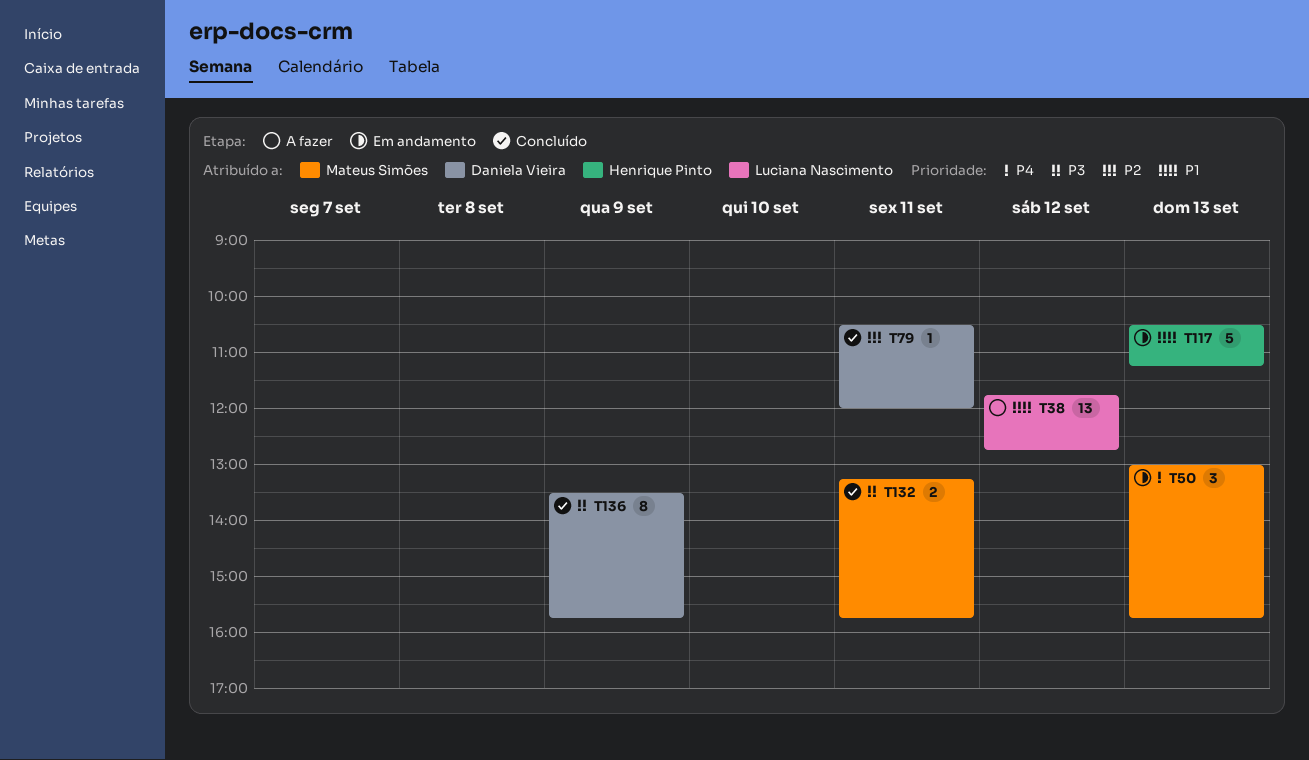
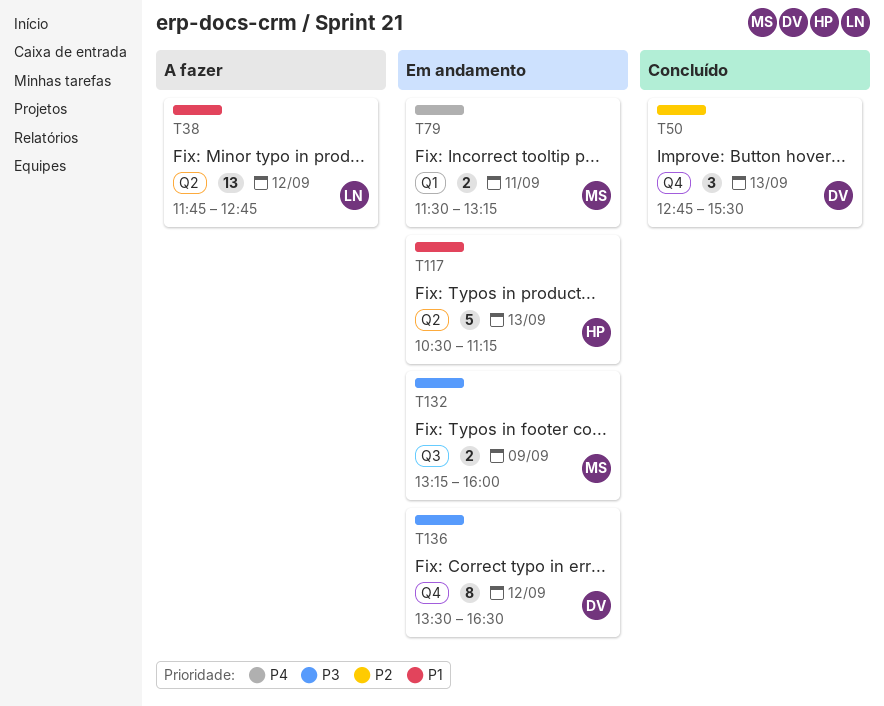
T50, status: Em andamento -> Concluído
T50, owner: Mateus Simões -> Daniela Vieira
T50, priority: P4 -> P2
T50, begins: 13:00 -> 12:45
T50, ends: 15:45 -> 15:30
T79, status: Concluído -> Em andamento
T79, owner: Daniela Vieira -> Mateus Simões
T79, priority: P2 -> P4
T79, estimate: 1 -> 2
T79, begins: 10:30 -> 11:30
T79, ends: 12:00 -> 13:15
T132, status: Concluído -> Em andamento
T132, day: Sep 11 -> Sep 9
T132, ends: 15:45 -> 16:00
T136, status: Concluído -> Em andamento
T136, day: Sep 9 -> Sep 12
T136, ends: 15:45 -> 16:30

